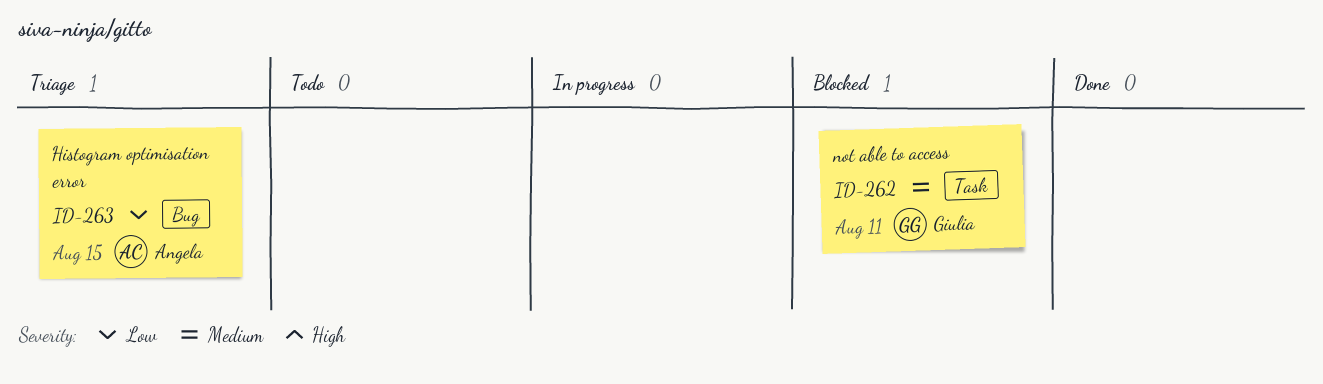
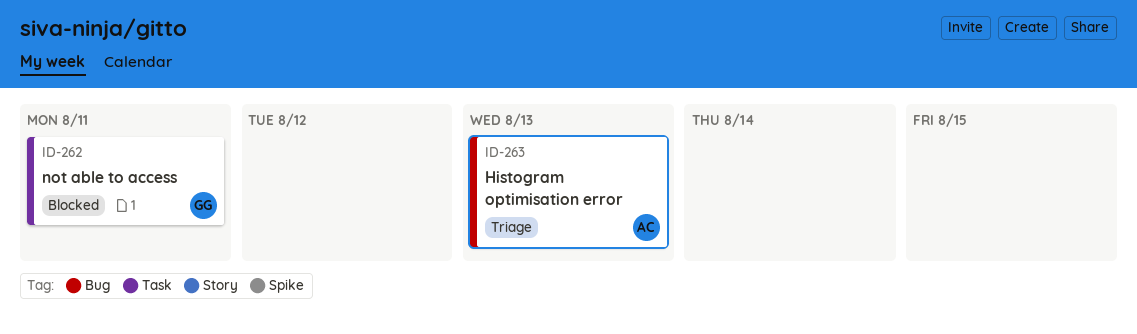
ID-263, due: Aug 15 -> Aug 13

